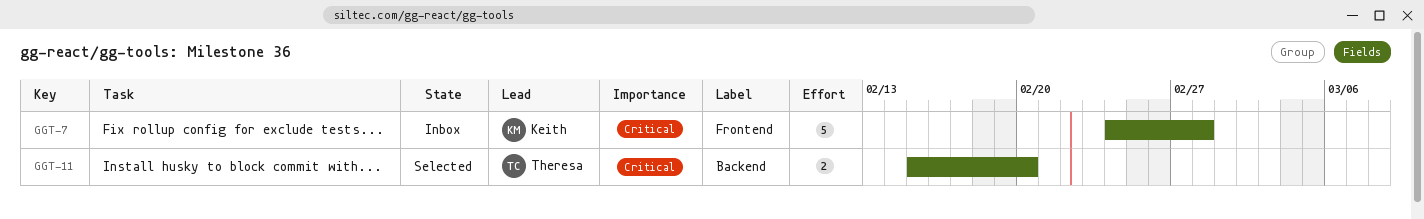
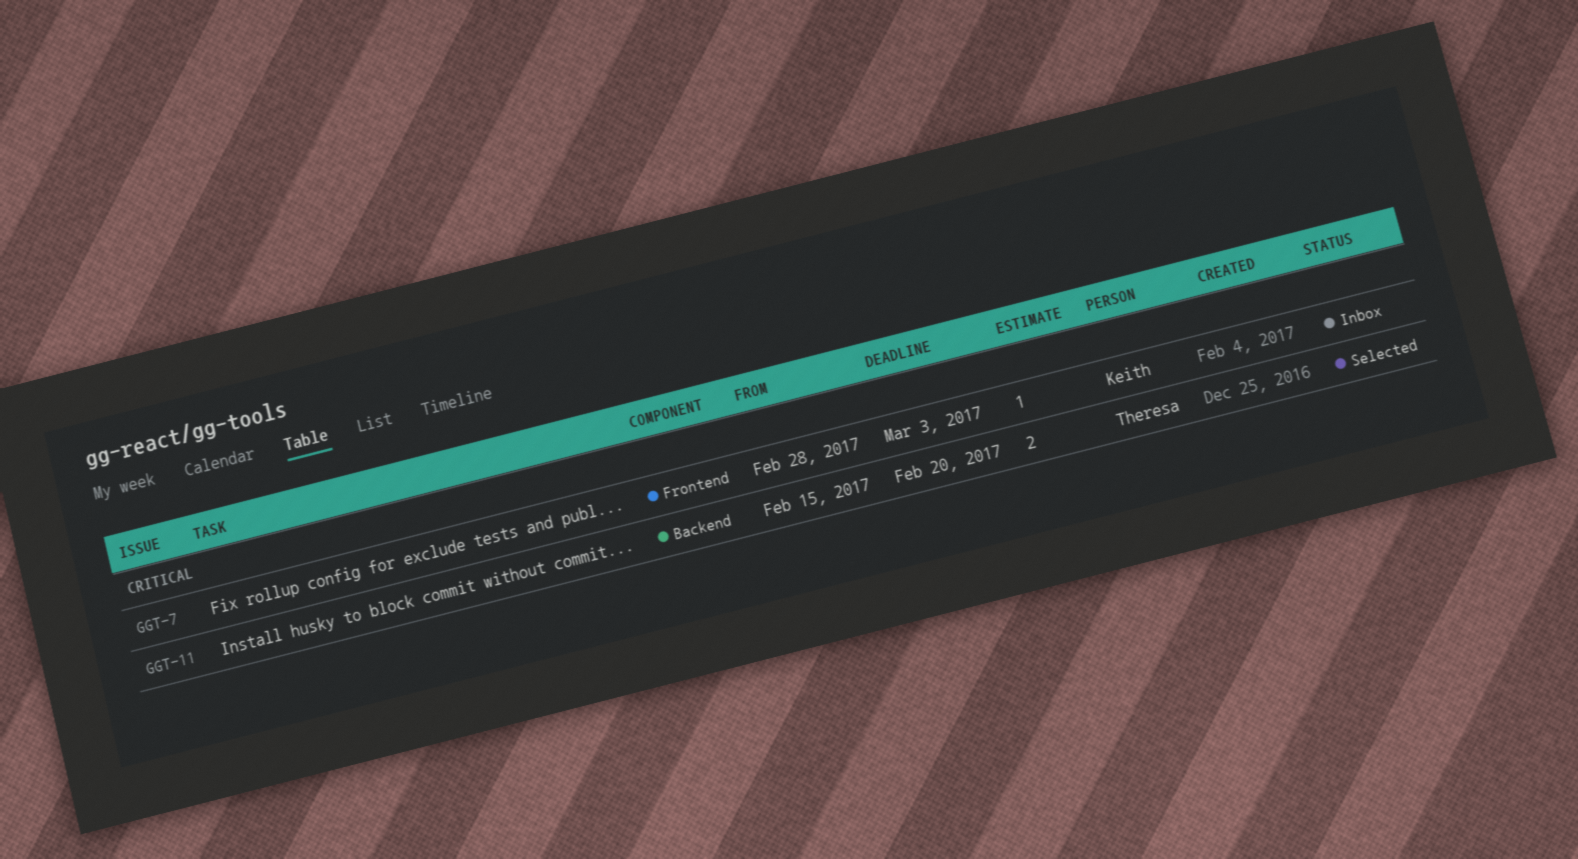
GGT-7, estimate: 5 -> 1
GGT-7, start: Feb 24 -> Feb 28
GGT-7, due: Feb 28 -> Mar 3

